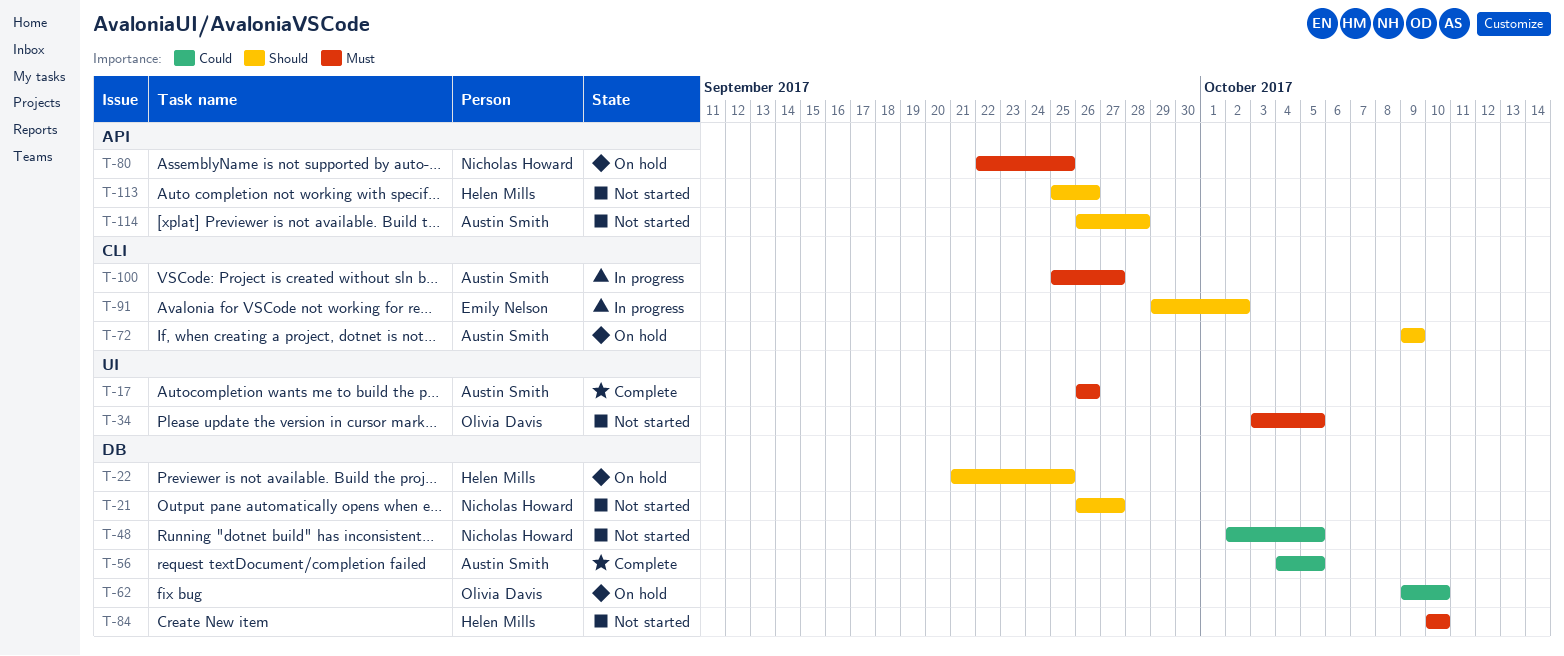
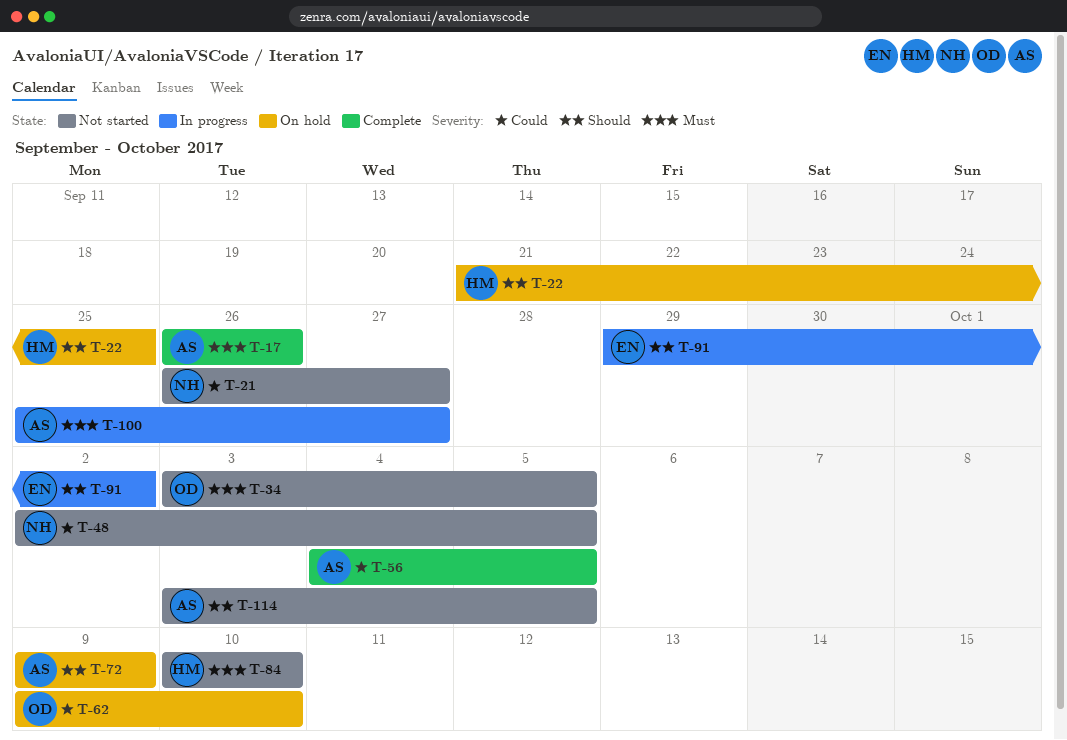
T-21, priority: Should -> Could
T-80: present -> none
T-113: present -> none
T-114, start: Sep 26 -> Oct 3
T-114, due: Sep 28 -> Oct 5

